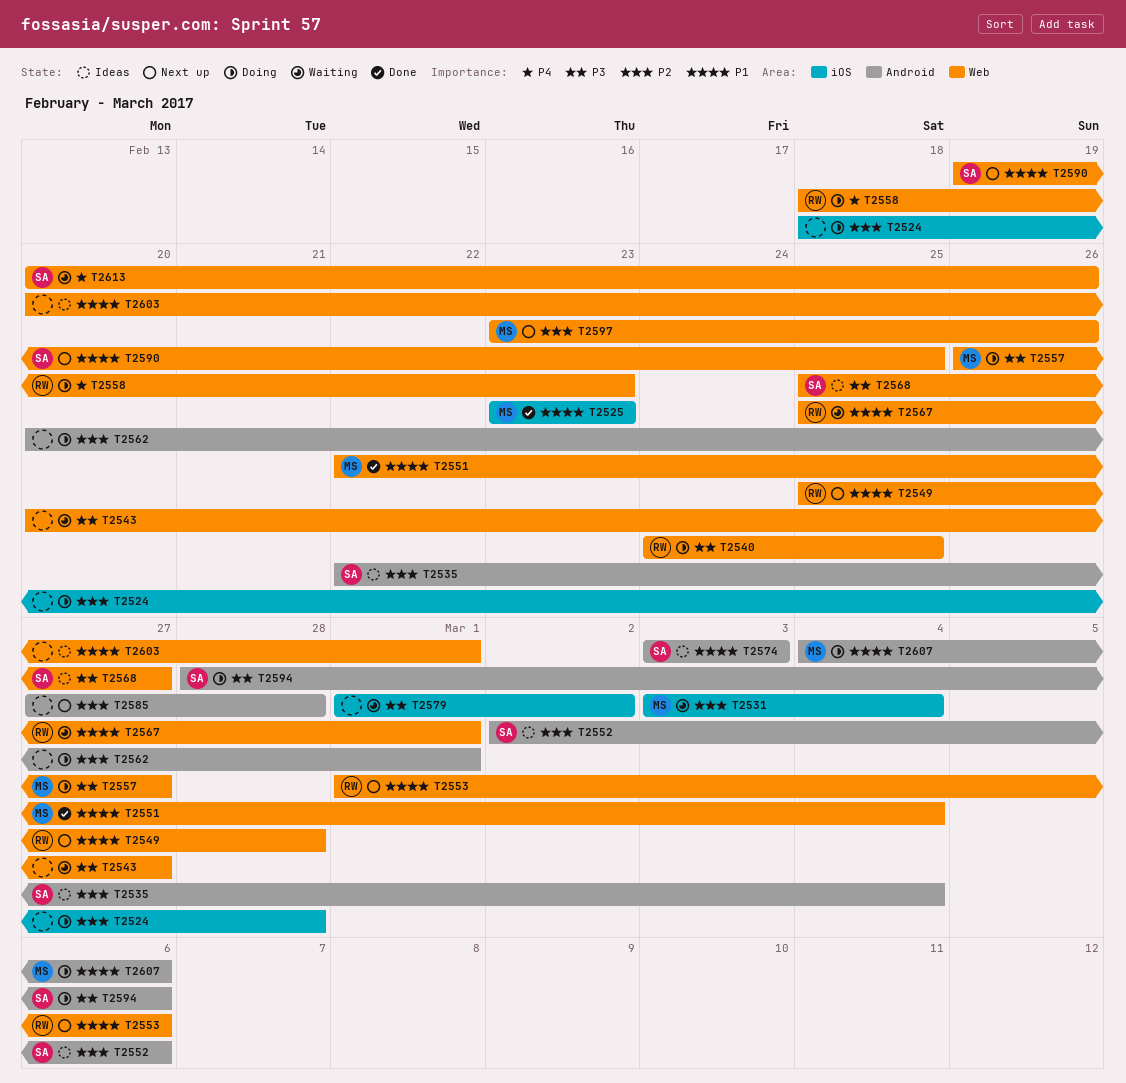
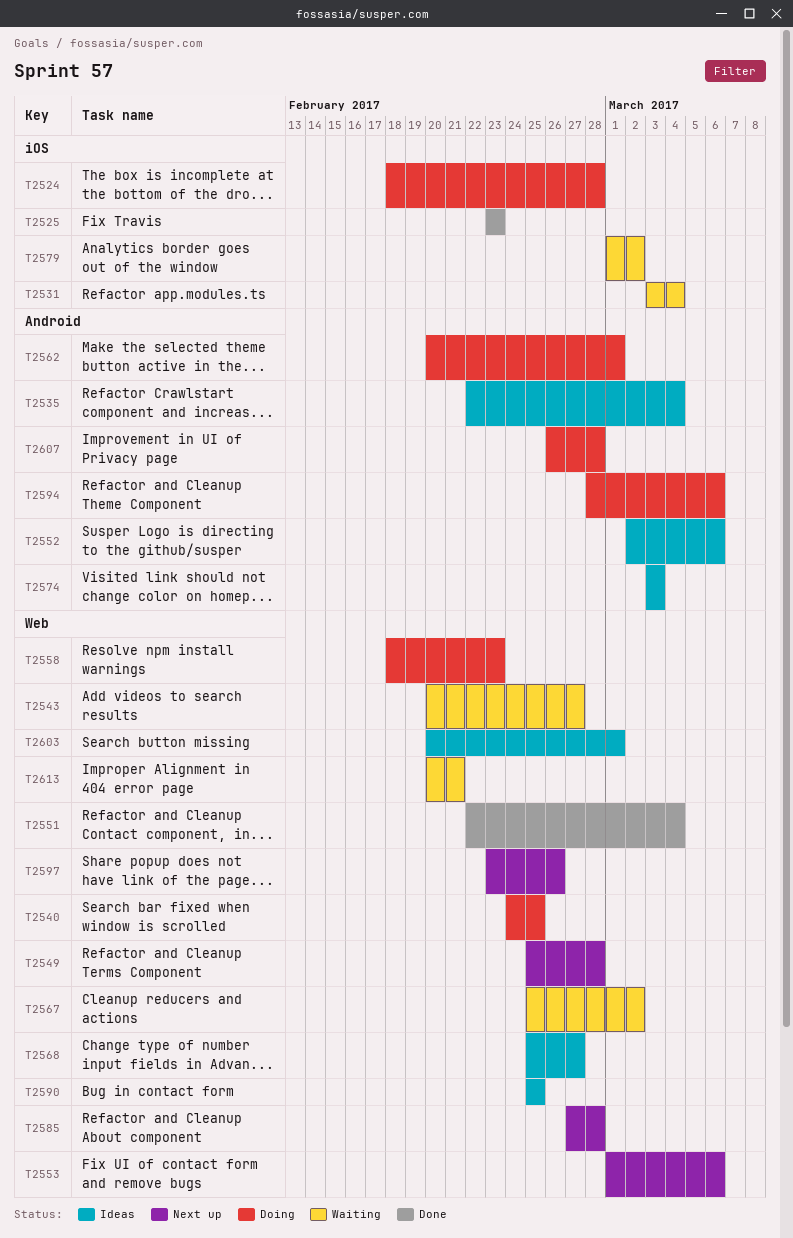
T2557: present -> none
T2567, due: Mar 1 -> Mar 2
T2585, label: Android -> Web
T2590, status: Next up -> Ideas
T2590, start: Feb 19 -> Feb 25
T2607, start: Mar 4 -> Feb 26
T2607, due: Mar 6 -> Feb 28
T2613, due: Feb 26 -> Feb 21

